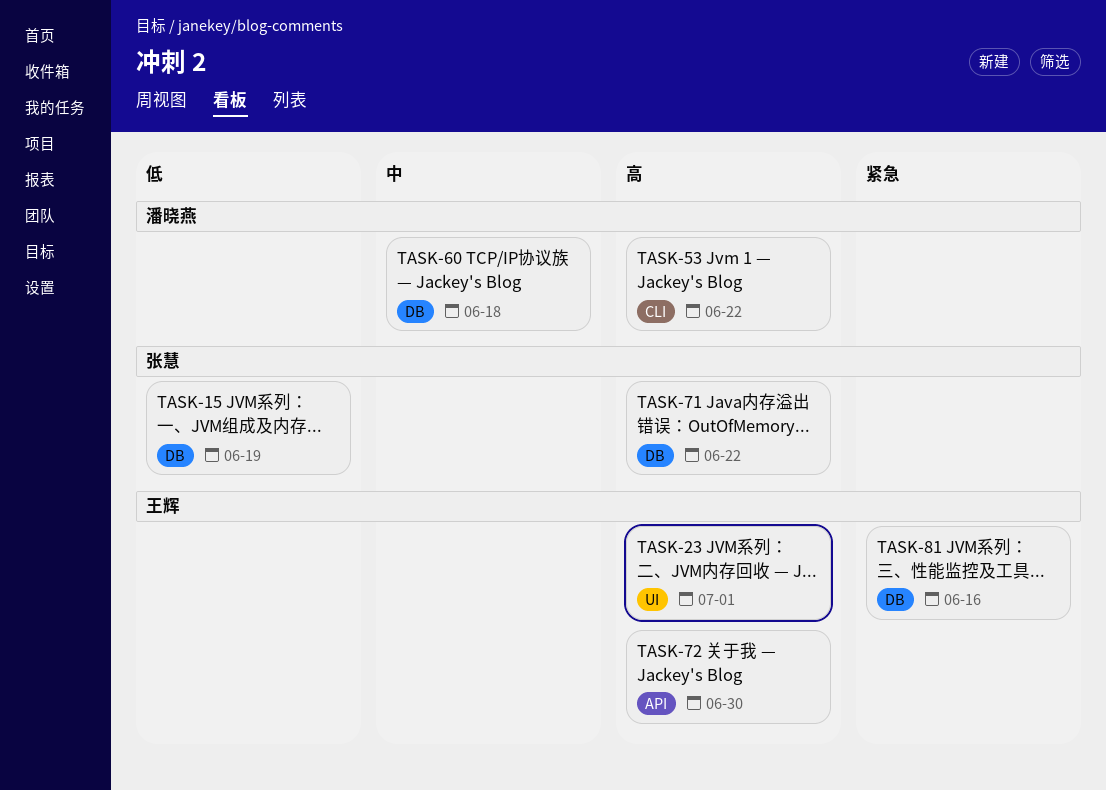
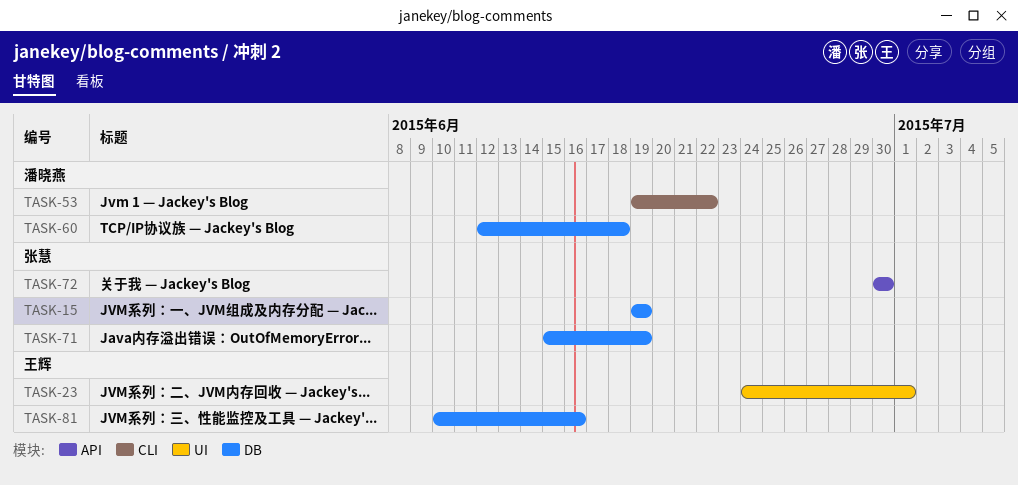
TASK-71, due: Jun 22 -> Jun 19
TASK-72, owner: 王辉 -> 张慧

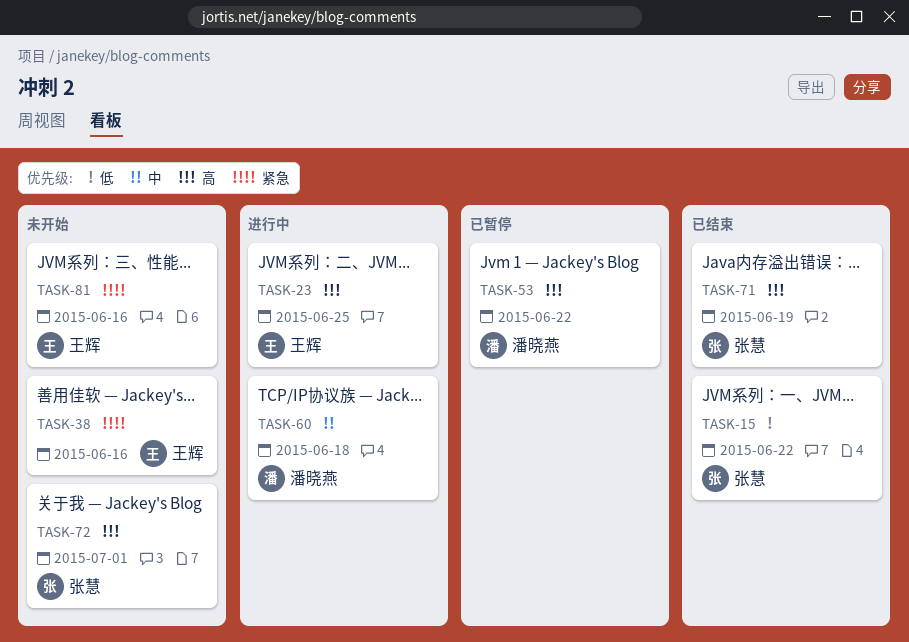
TASK-15, due: Jun 19 -> Jun 22
TASK-23, due: Jul 1 -> Jun 25
TASK-38: none -> present
TASK-72, due: Jun 30 -> Jul 1

